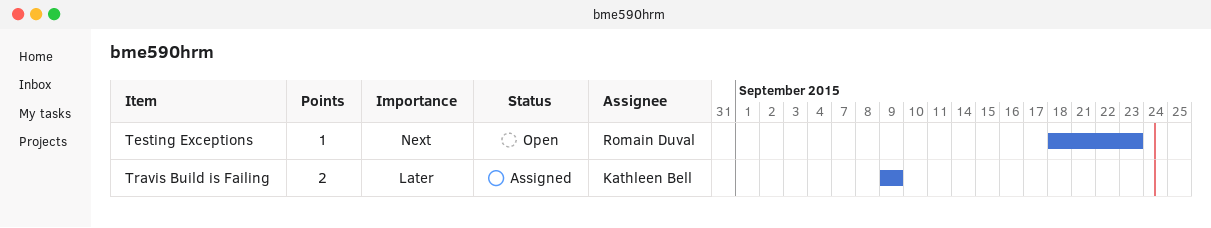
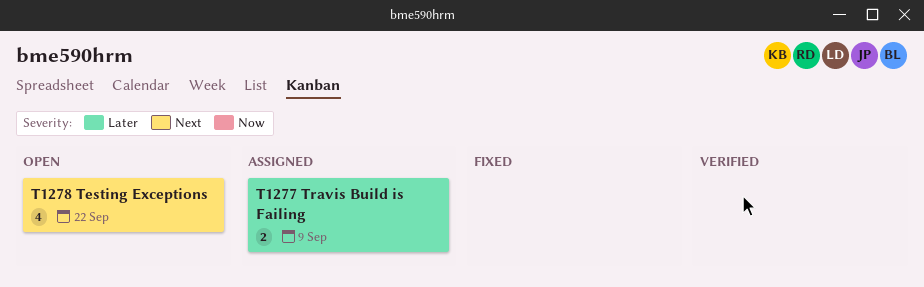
Testing Exceptions, estimate: 1 -> 4
Testing Exceptions, due: Sep 23 -> Sep 22

